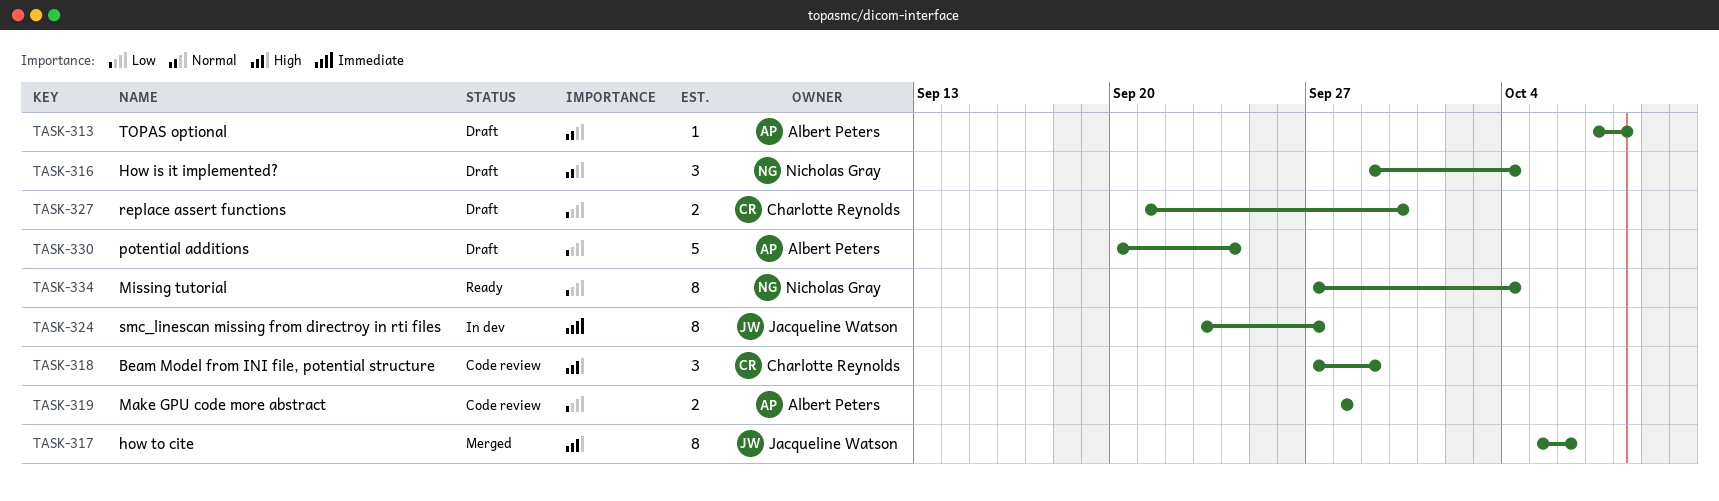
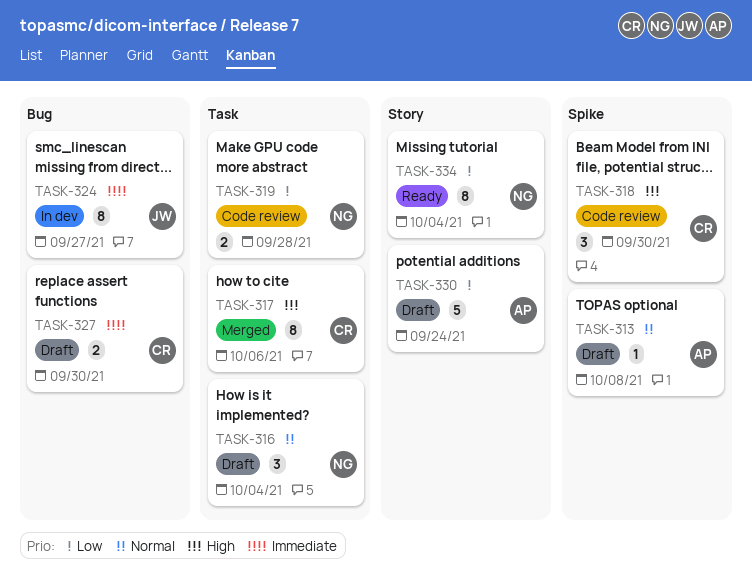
TASK-317, owner: Jacqueline Watson -> Charlotte Reynolds
TASK-318, due: Sep 29 -> Sep 30
TASK-319, owner: Albert Peters -> Nicholas Gray
TASK-327, priority: Low -> Immediate

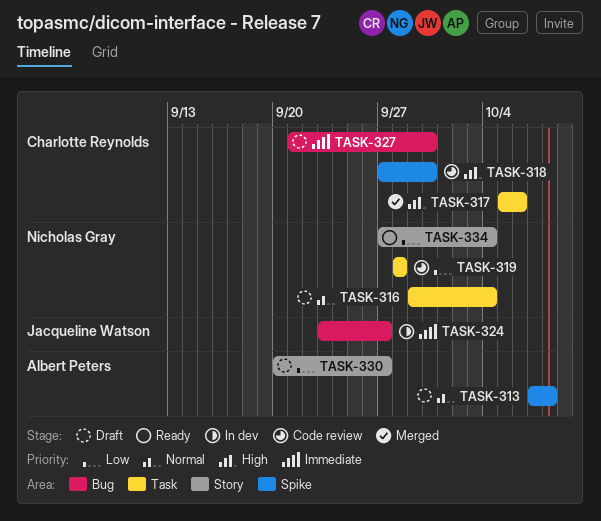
TASK-330, due: Sep 24 -> Sep 27

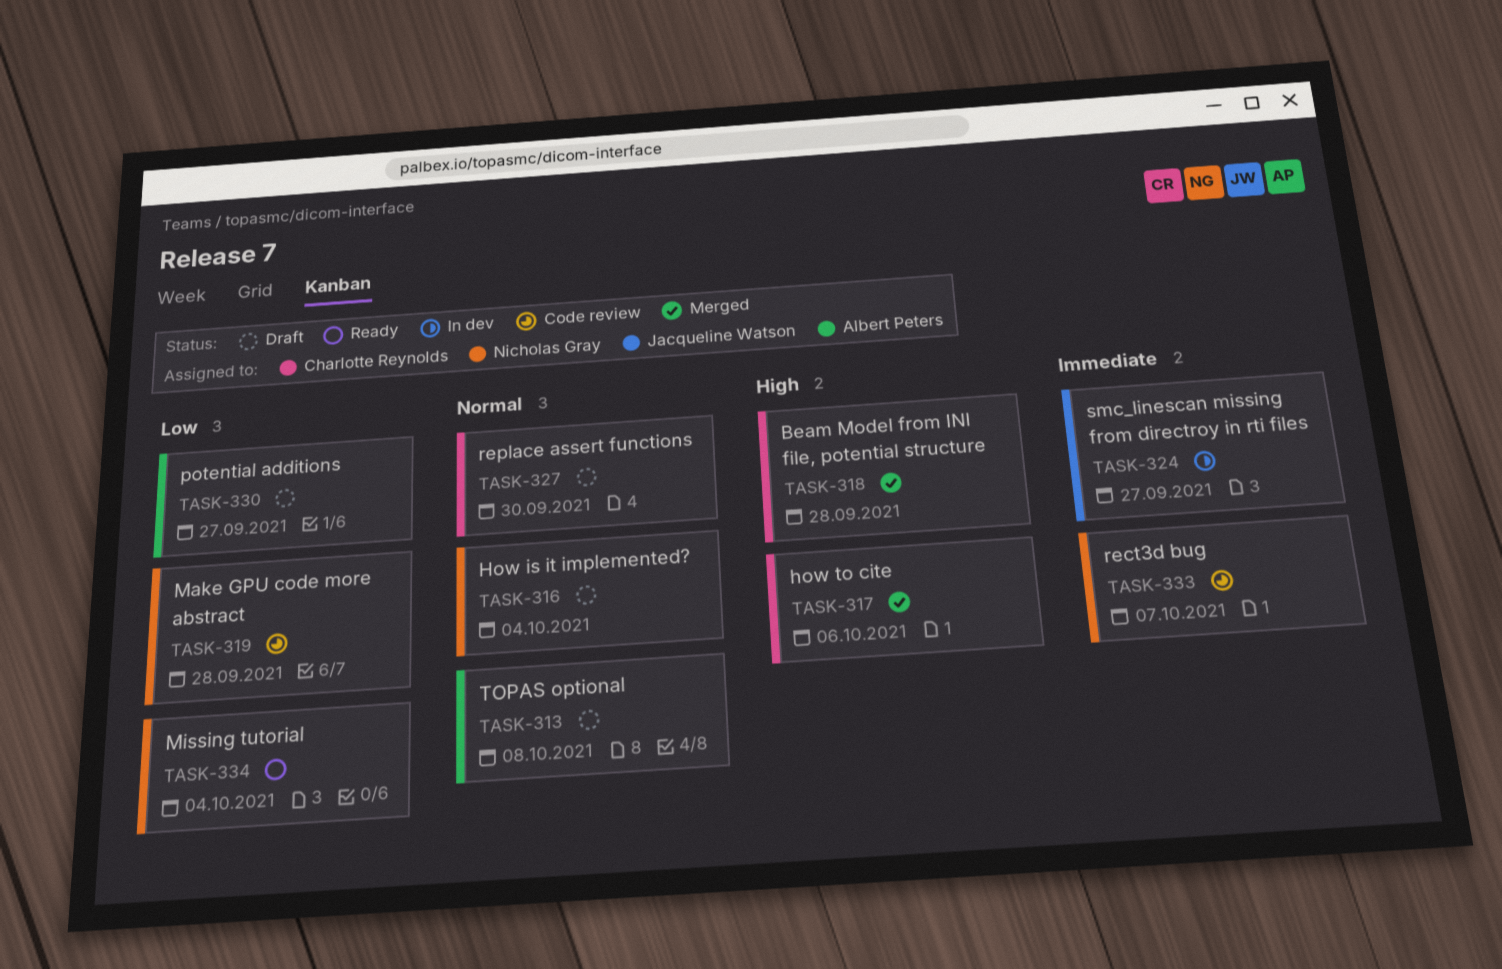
TASK-318, status: Code review -> Merged
TASK-318, due: Sep 30 -> Sep 28
TASK-327, priority: Immediate -> Normal
TASK-333: none -> present

